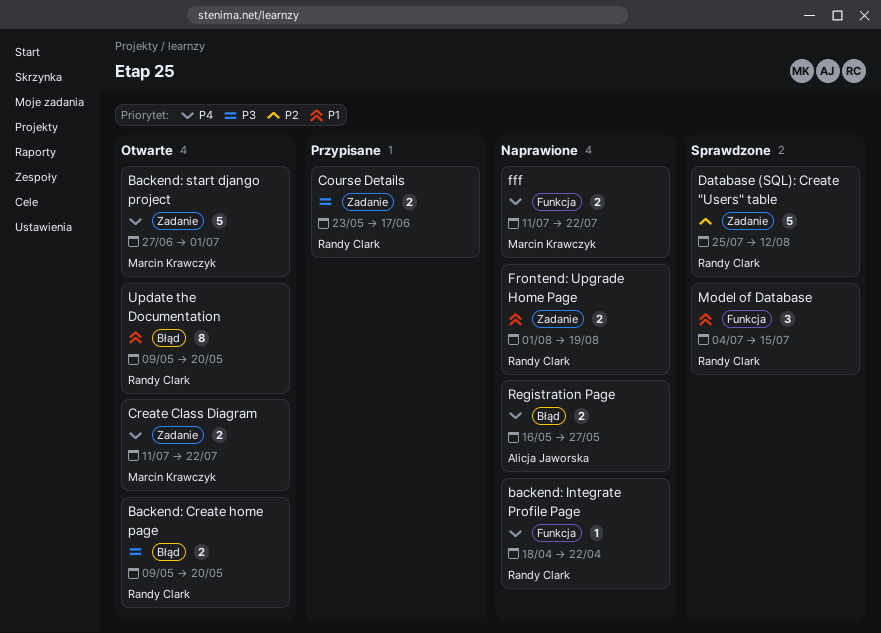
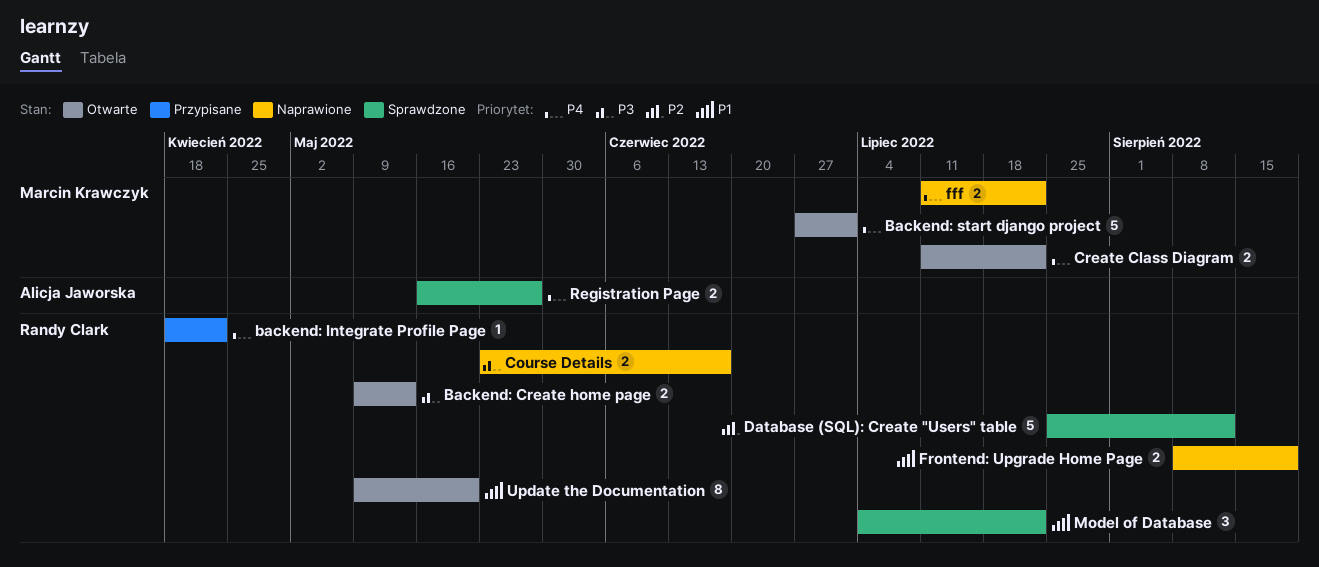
Backend: Create home page, due: May 20 -> May 13
backend: Integrate Profile Page, status: Naprawione -> Przypisane
Course Details, status: Przypisane -> Naprawione
Frontend: Upgrade Home Page, start: Aug 1 -> Aug 8
Model of Database, due: Jul 15 -> Jul 22
Registration Page, status: Naprawione -> Sprawdzone

